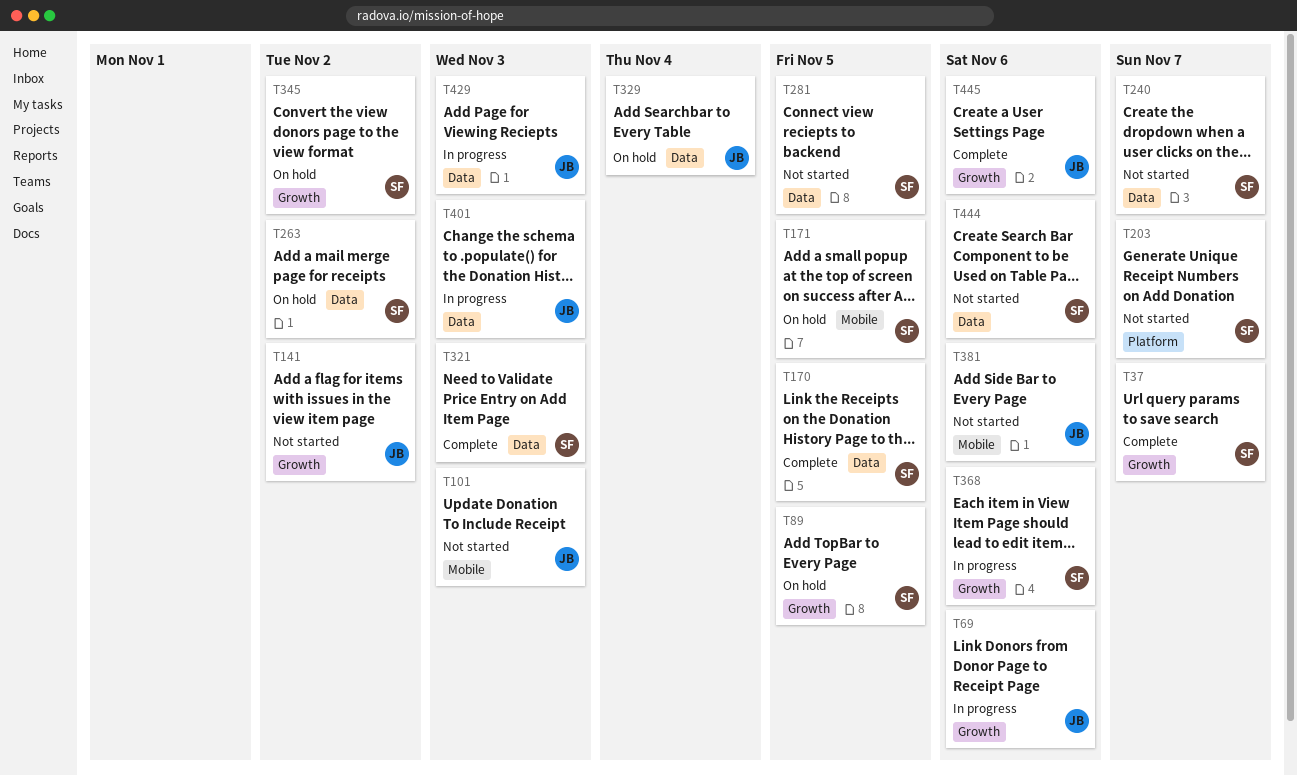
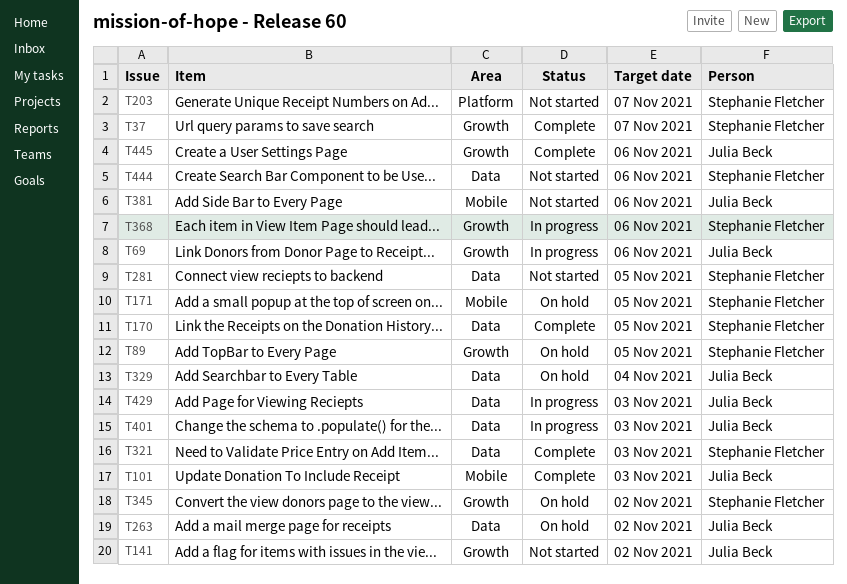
T101, status: Not started -> Complete
T240: present -> none
T263, owner: Stephanie Fletcher -> Julia Beck

